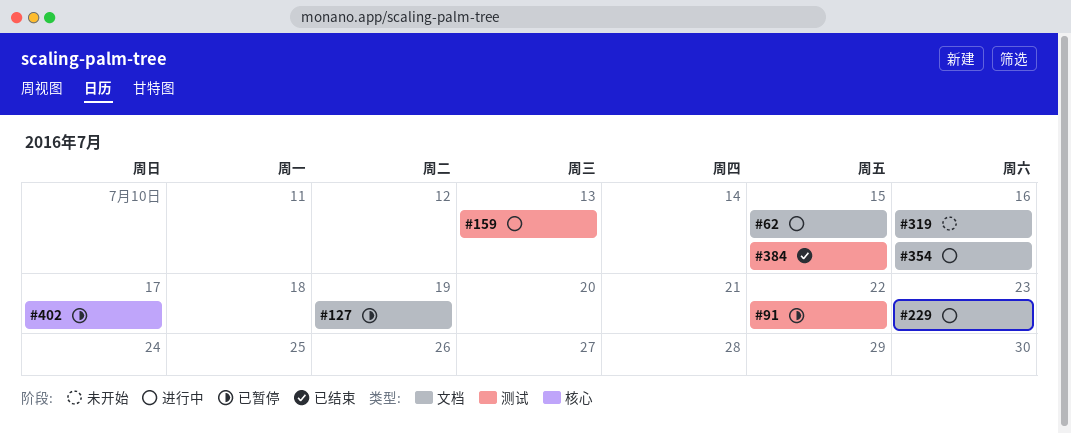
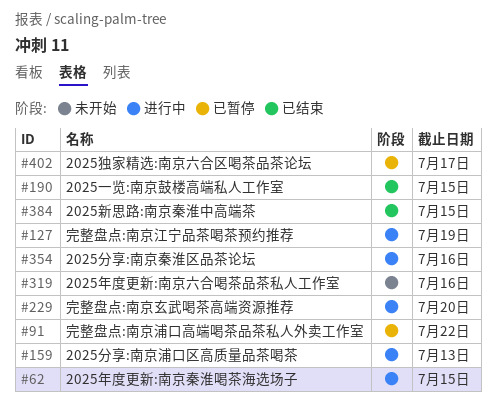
#127, status: 已暂停 -> 进行中
#190: none -> present
#229, due: Jul 23 -> Jul 20

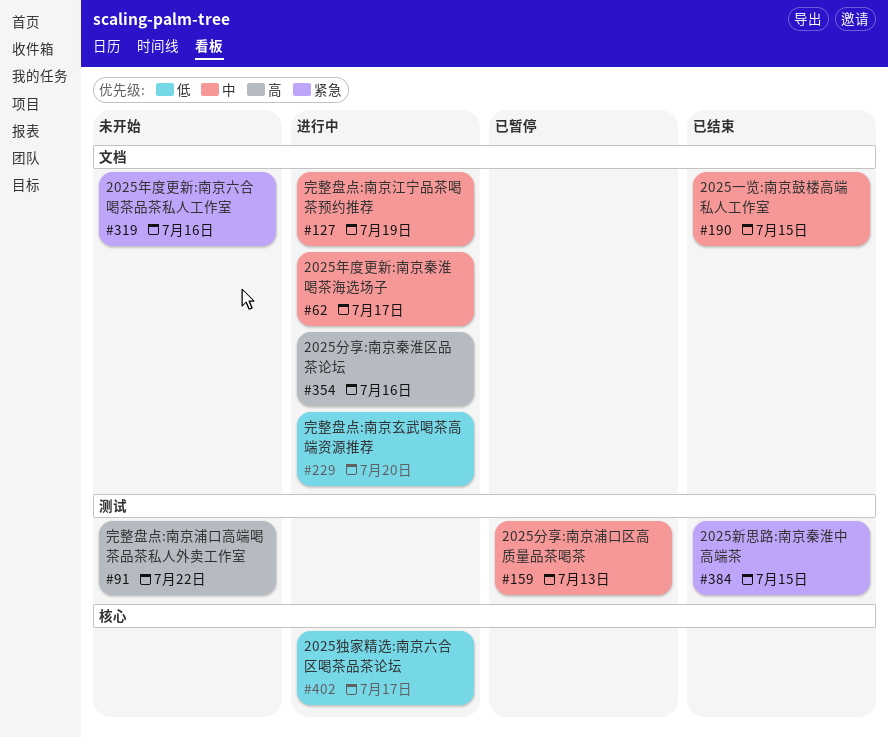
#62, due: Jul 15 -> Jul 17
#91, status: 已暂停 -> 未开始
#159, status: 进行中 -> 已暂停
#402, status: 已暂停 -> 进行中

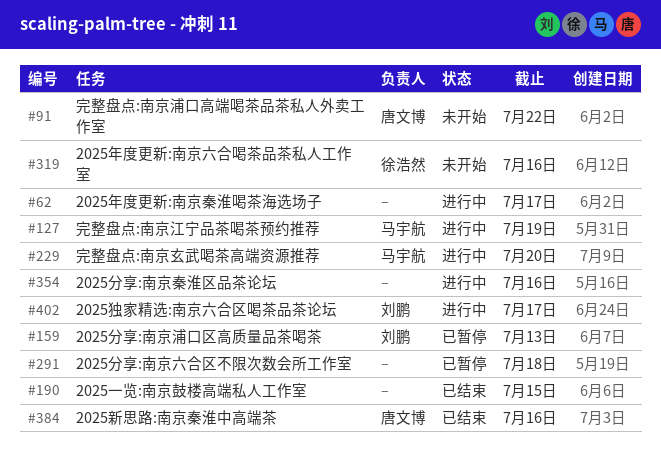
#291: none -> present
#384, due: Jul 15 -> Jul 16

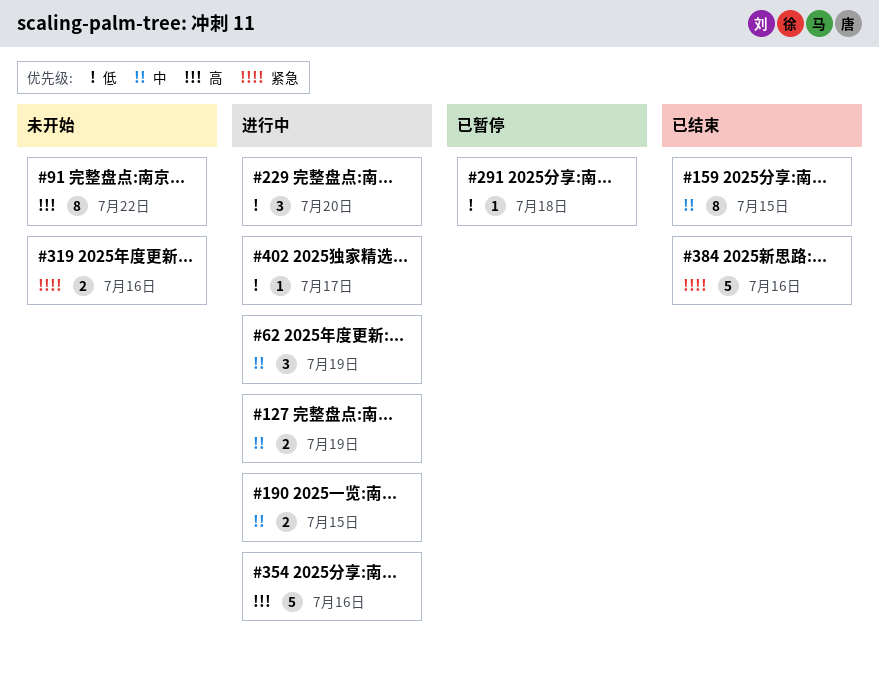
#62, due: Jul 17 -> Jul 19
#159, status: 已暂停 -> 已结束
#159, due: Jul 13 -> Jul 15
#190, status: 已结束 -> 进行中

